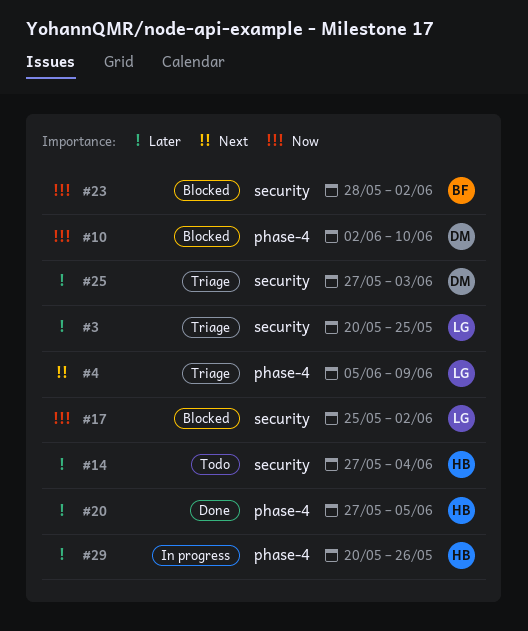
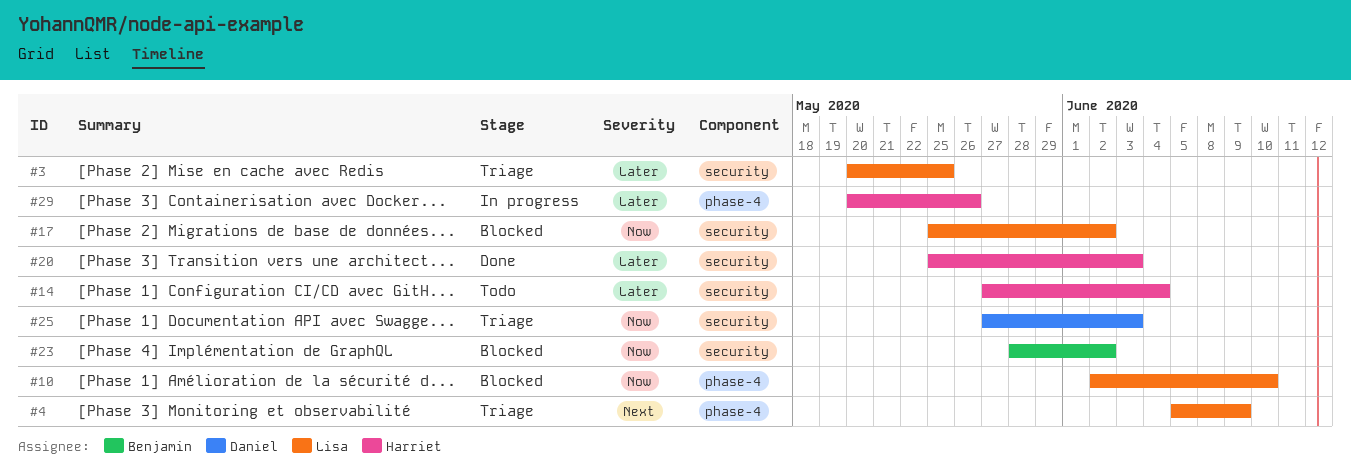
#10, owner: Daniel -> Lisa
#20, label: phase-4 -> security
#20, start: May 27 -> May 25
#20, due: Jun 5 -> Jun 3
#25, priority: Later -> Now

